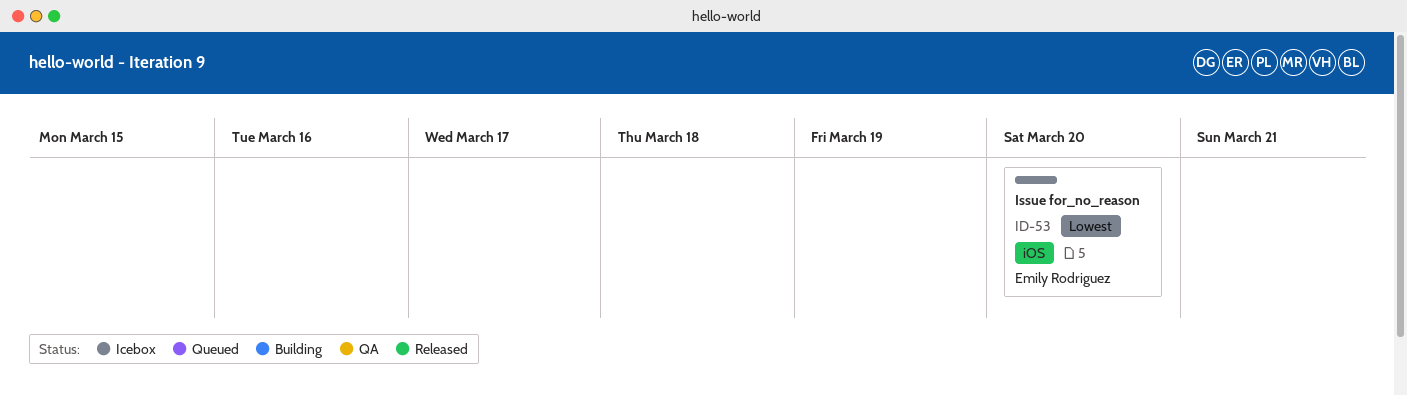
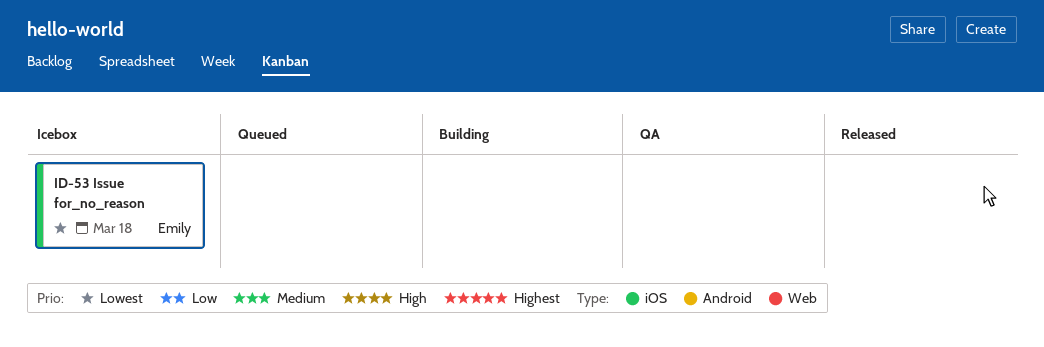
ID-53, due: Mar 20 -> Mar 18

